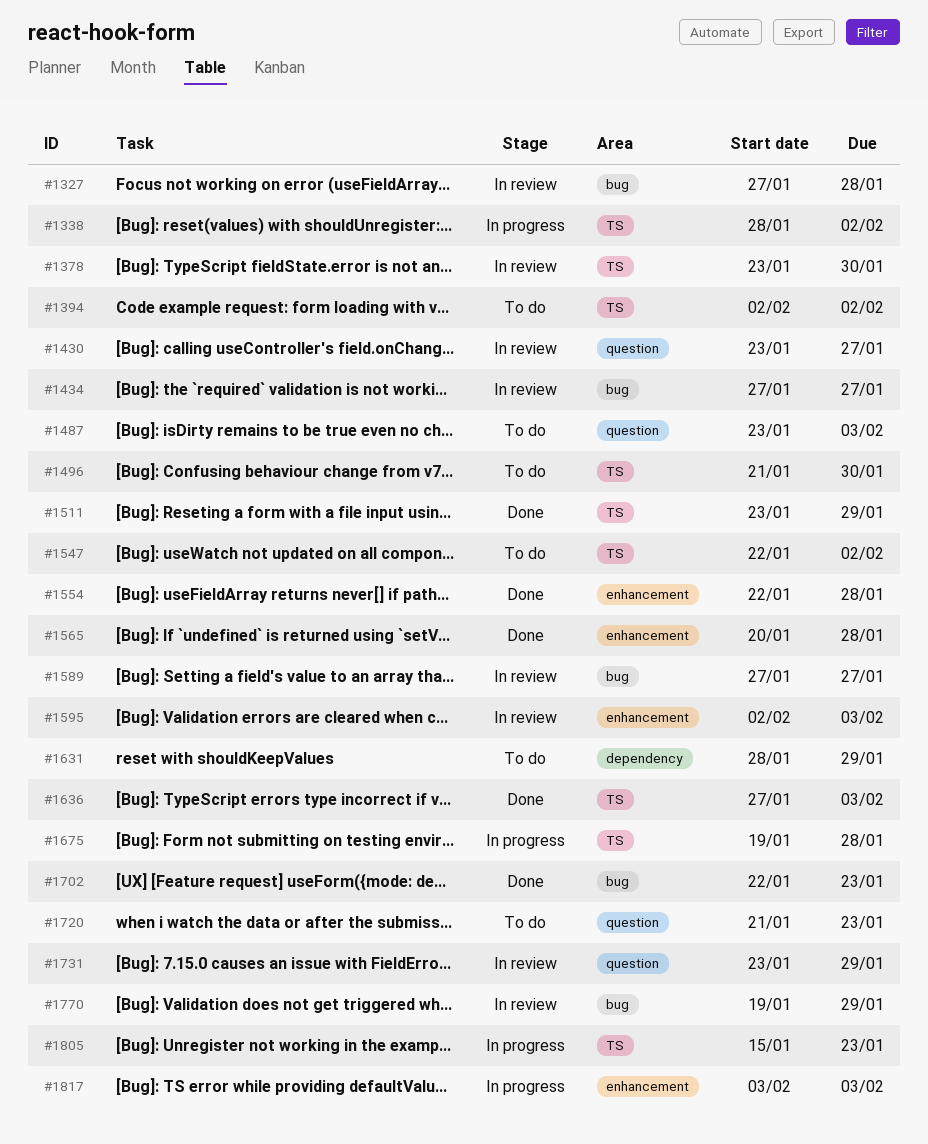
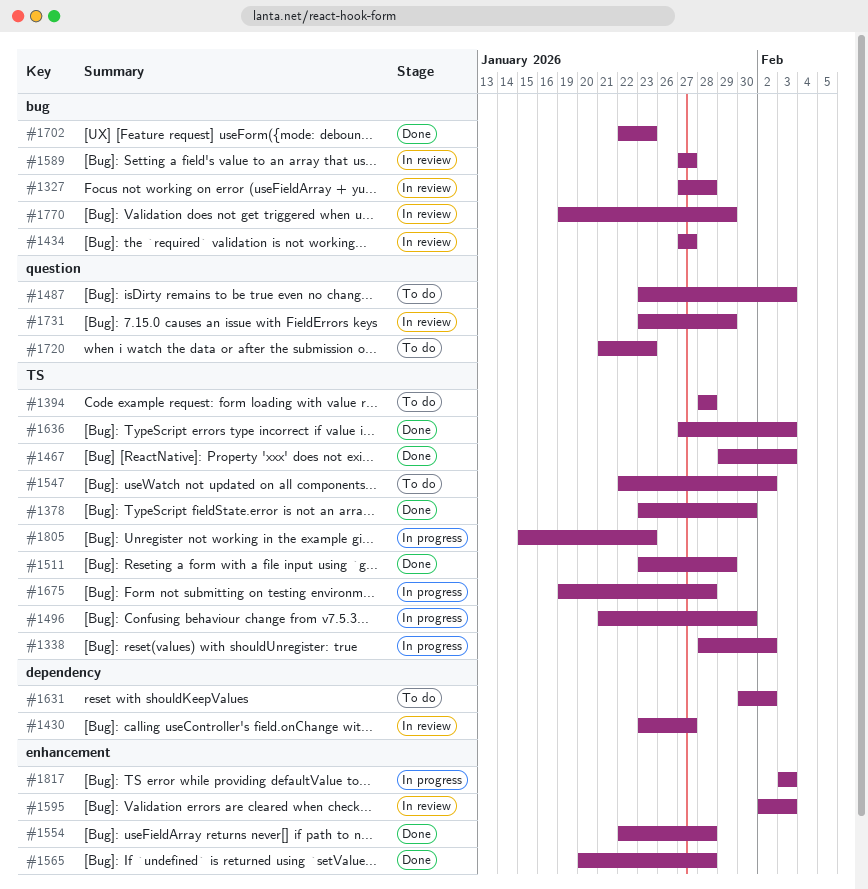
#1378, status: In review -> Done
#1394, start: Feb 2 -> Jan 28
#1394, due: Feb 2 -> Jan 28
#1430, label: question -> dependency
#1467: none -> present
#1496, status: To do -> In progress
#1631, start: Jan 28 -> Jan 30
#1631, due: Jan 29 -> Feb 2

